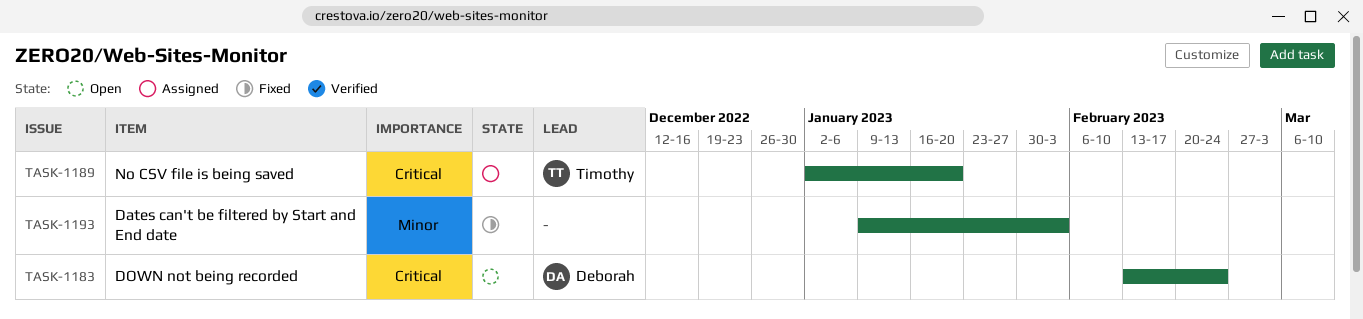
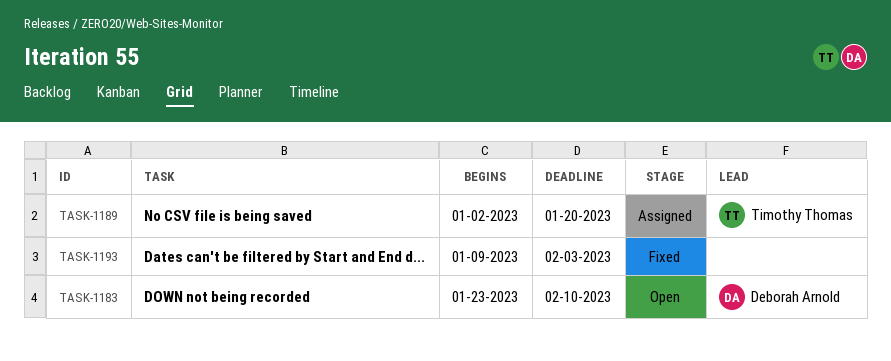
TASK-1183, start: Feb 13 -> Jan 23
TASK-1183, due: Feb 24 -> Feb 10

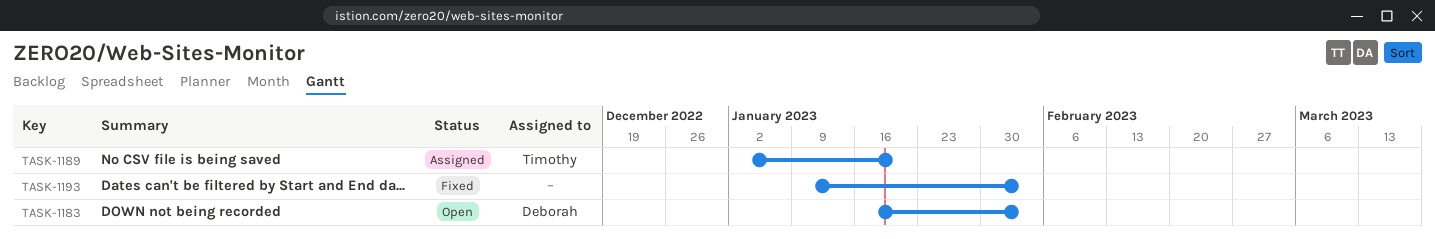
TASK-1183, start: Jan 23 -> Jan 16
TASK-1183, due: Feb 10 -> Feb 3

